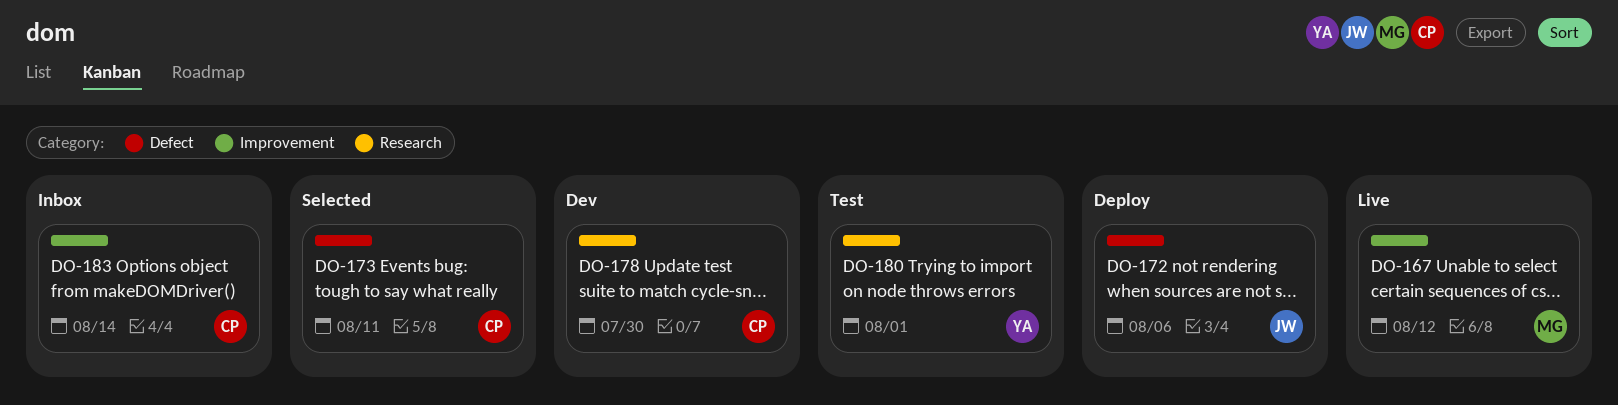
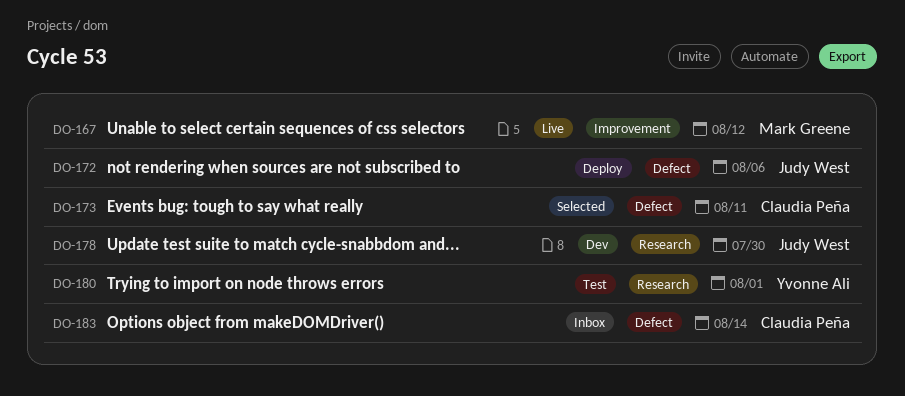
DO-178, owner: Claudia Peña -> Judy West
DO-183, label: Improvement -> Defect

